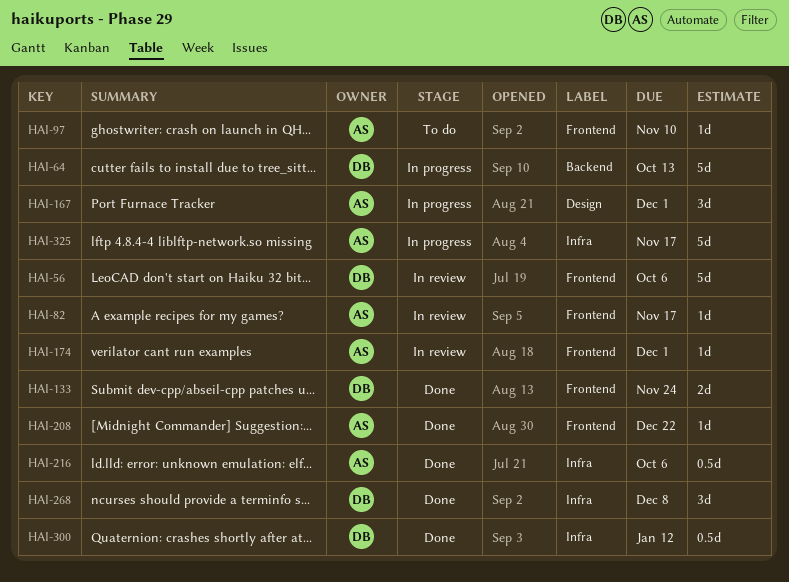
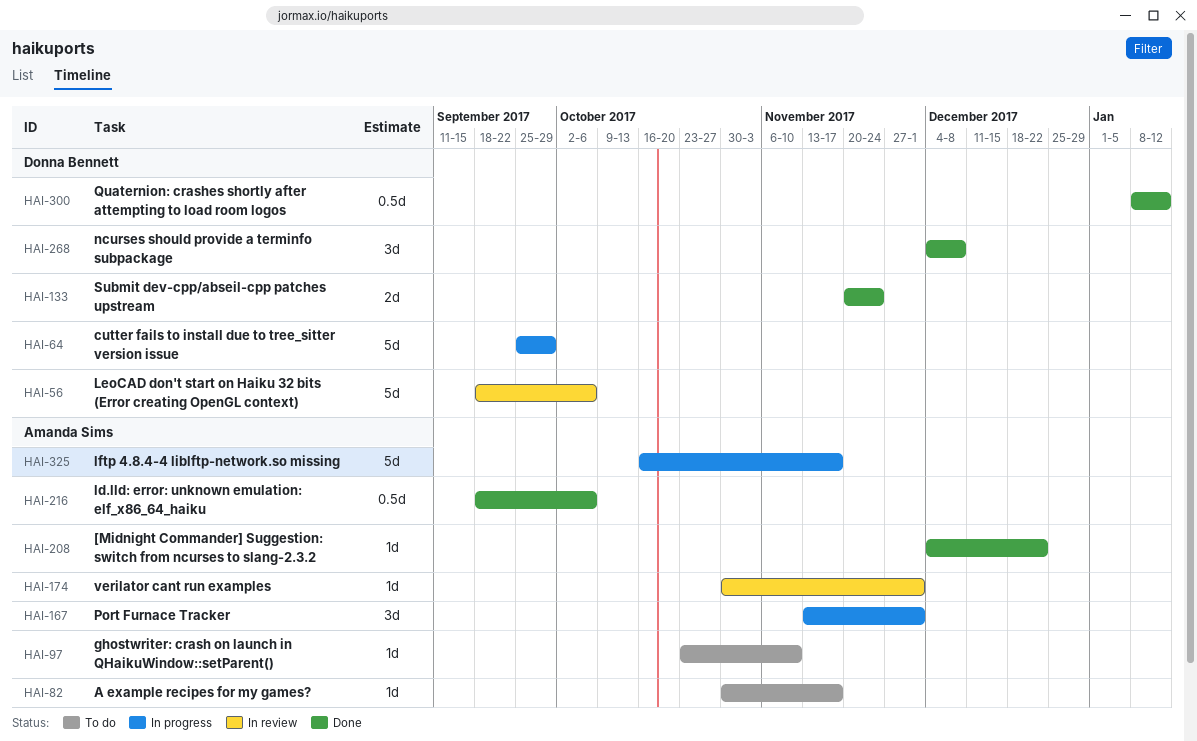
HAI-64, due: Oct 13 -> Sep 29
HAI-82, status: In review -> To do

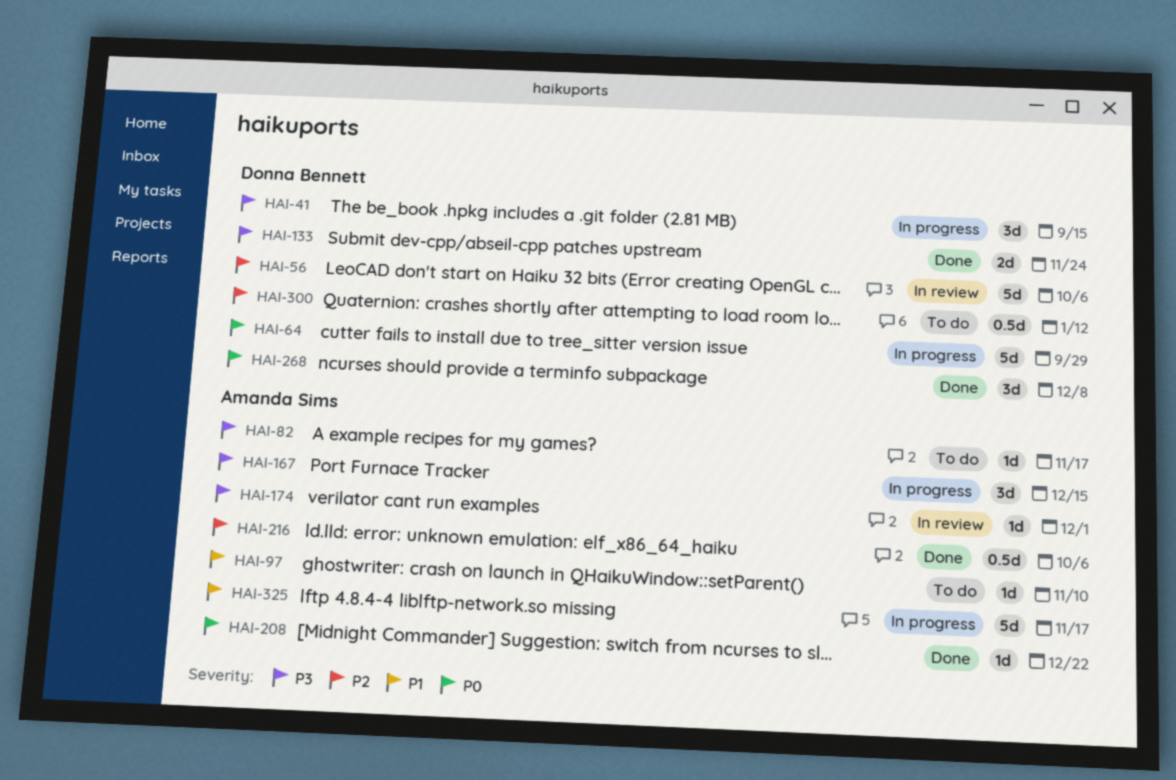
HAI-41: none -> present
HAI-167, due: Dec 1 -> Dec 15
HAI-300, status: Done -> To do

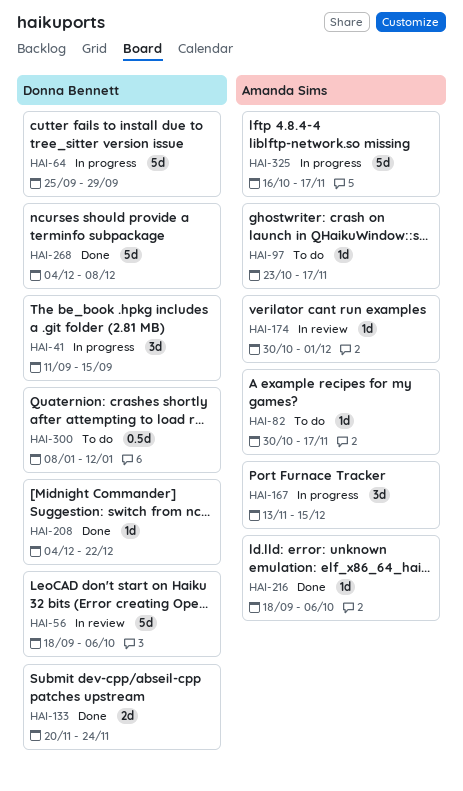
HAI-97, due: Nov 10 -> Nov 17
HAI-208, owner: Amanda Sims -> Donna Bennett
HAI-216, estimate: 0.5d -> 1d
HAI-268, estimate: 3d -> 5d

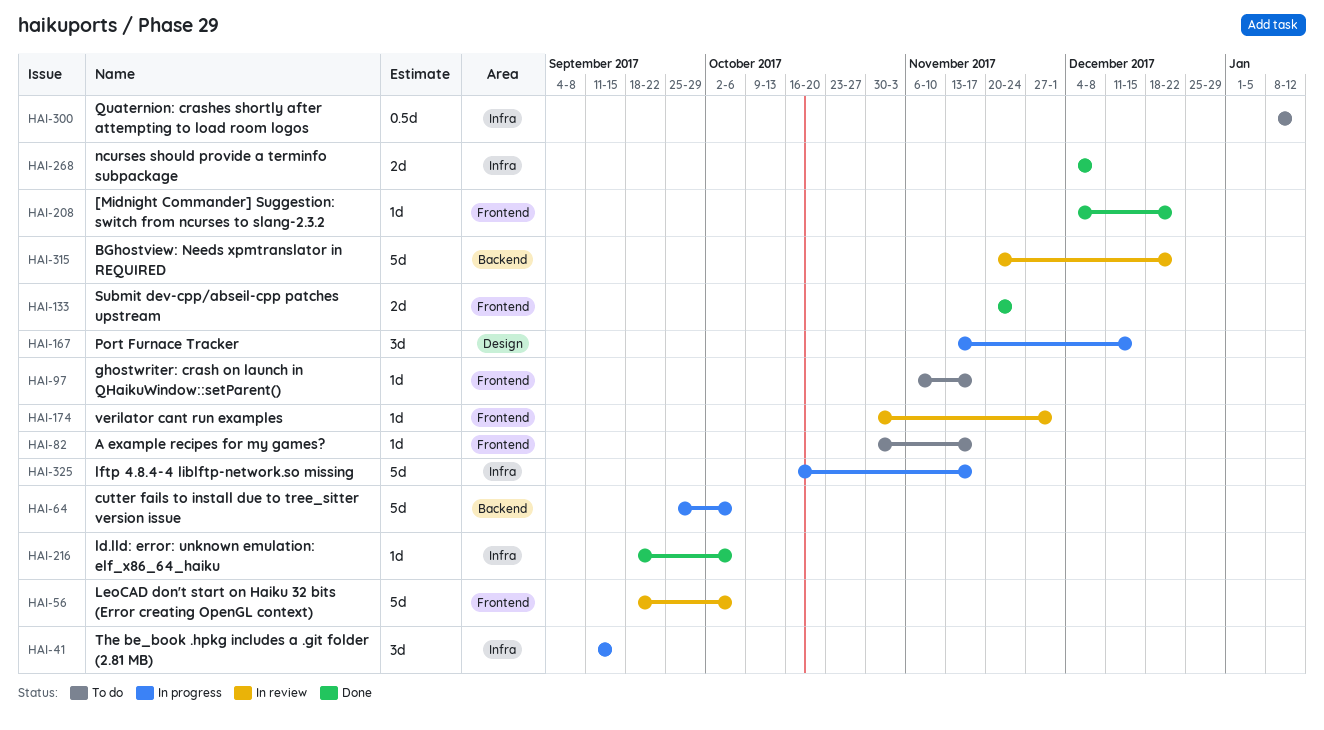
HAI-64, due: Sep 29 -> Oct 6
HAI-97, start: Oct 23 -> Nov 6
HAI-268, estimate: 5d -> 2d
HAI-315: none -> present

